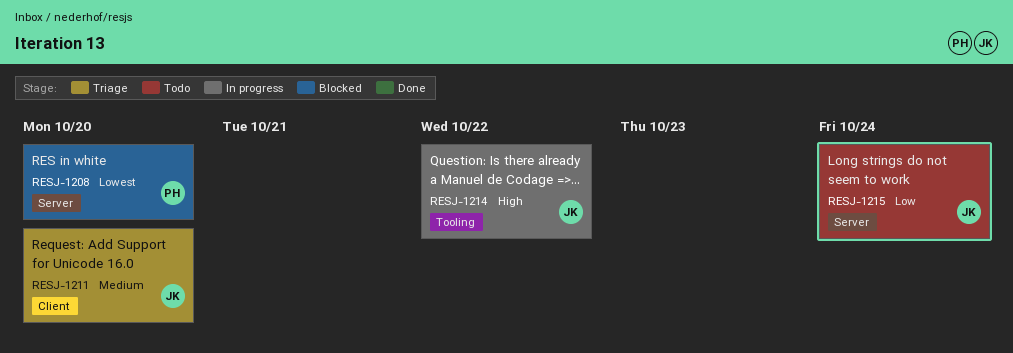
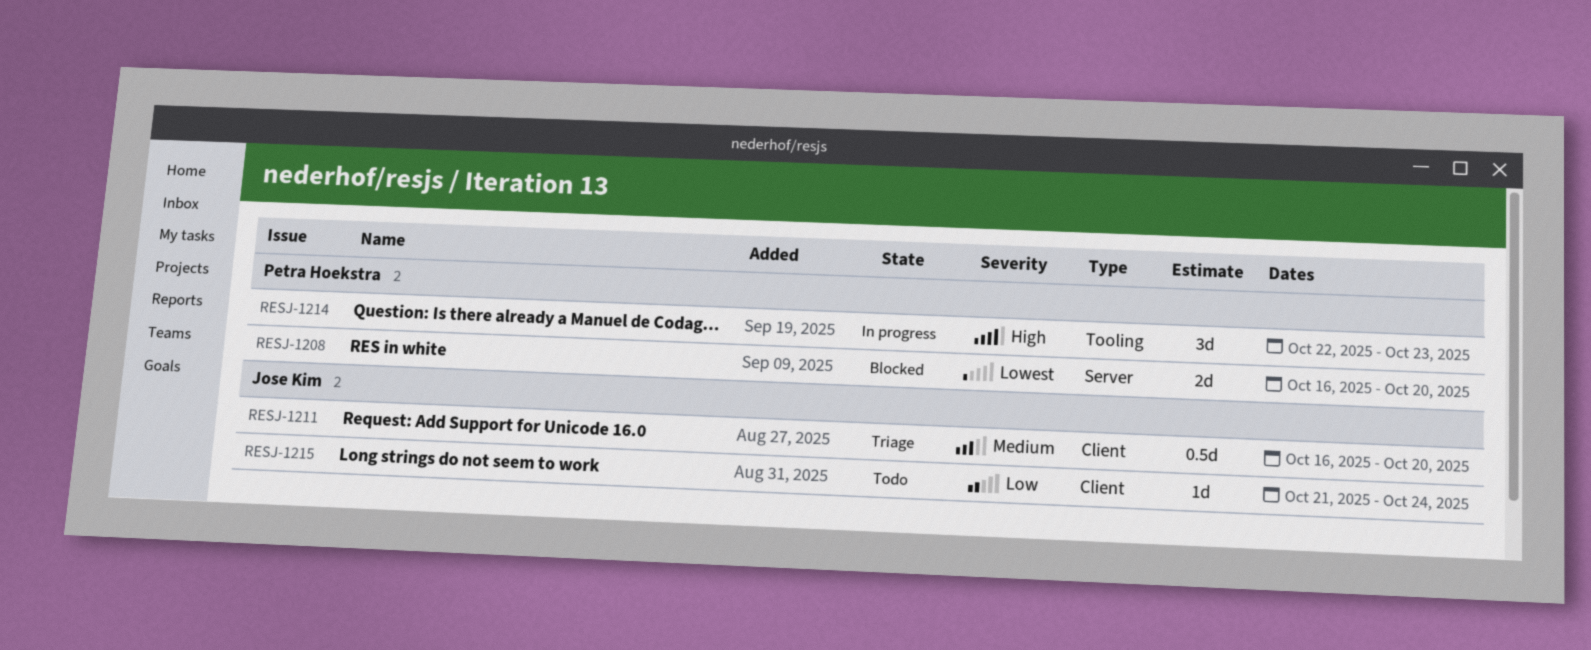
RESJ-1214, owner: Jose Kim -> Petra Hoekstra
RESJ-1214, due: Oct 22 -> Oct 23
RESJ-1215, label: Server -> Client

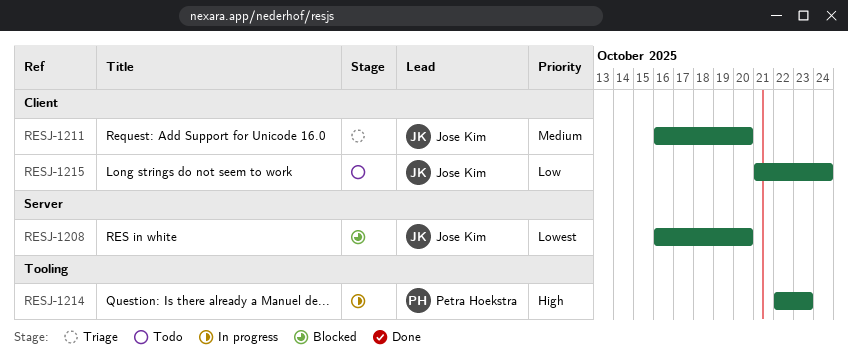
RESJ-1208, owner: Petra Hoekstra -> Jose Kim

